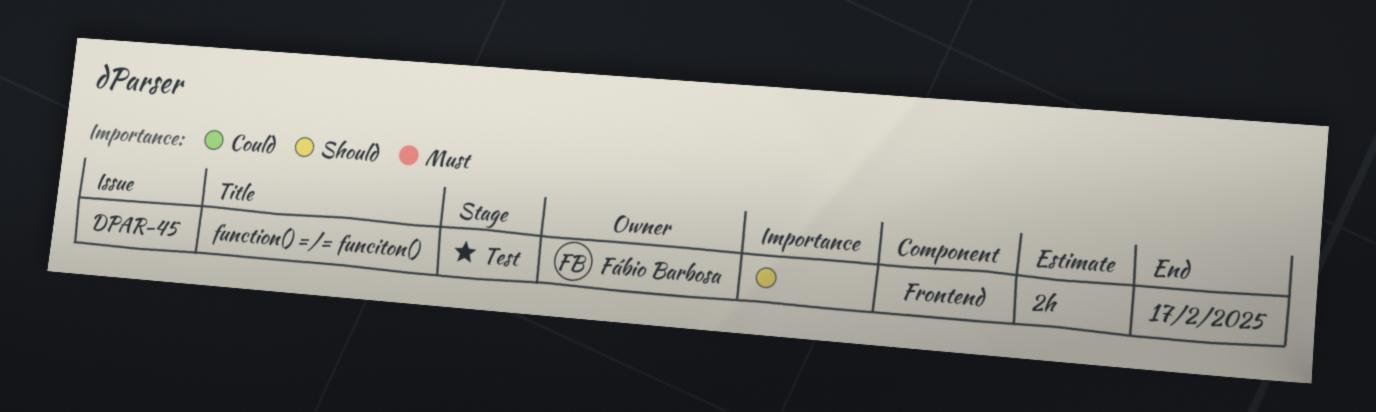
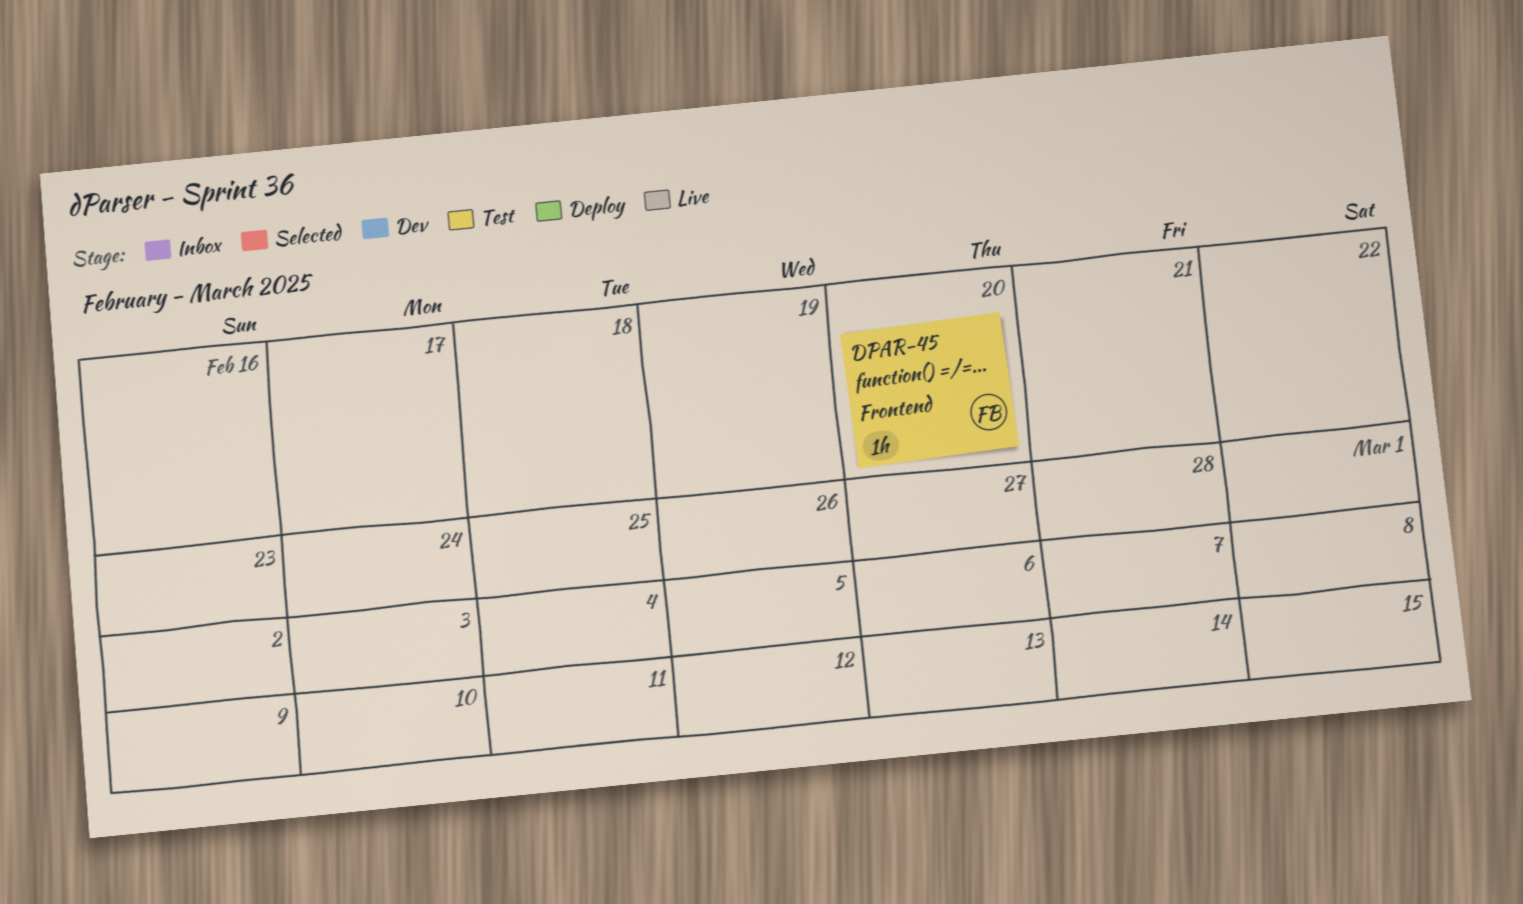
DPAR-45, estimate: 2h -> 1h
DPAR-45, due: Feb 17 -> Feb 20

